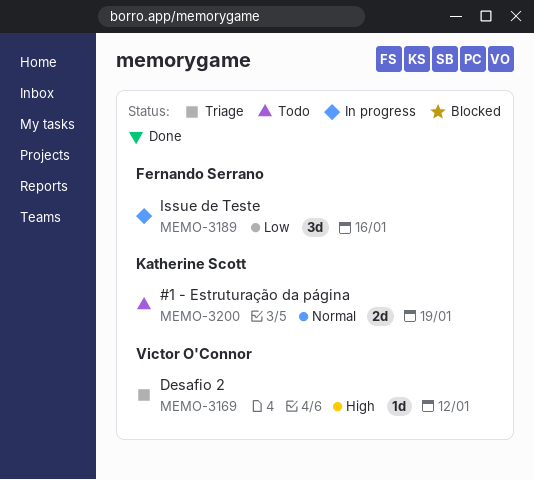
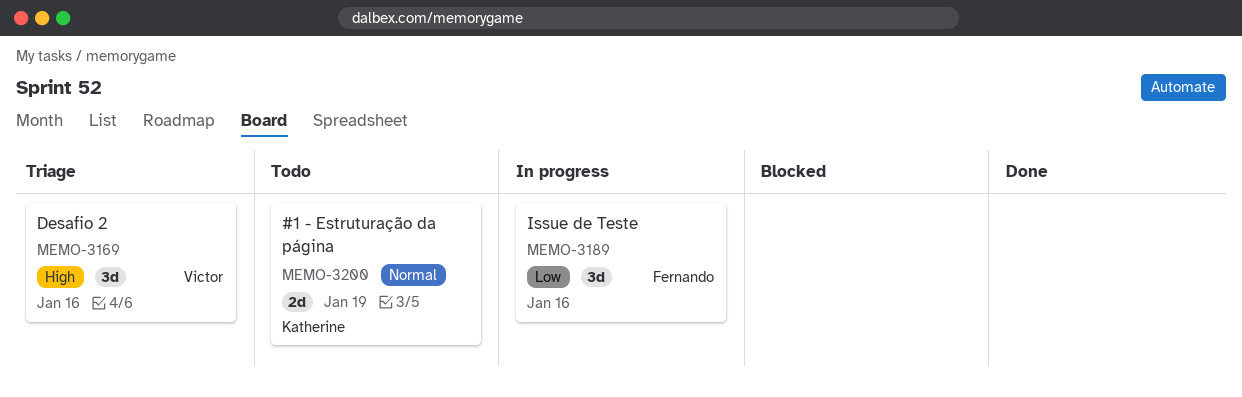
MEMO-3169, estimate: 1d -> 3d
MEMO-3169, due: Jan 12 -> Jan 16

